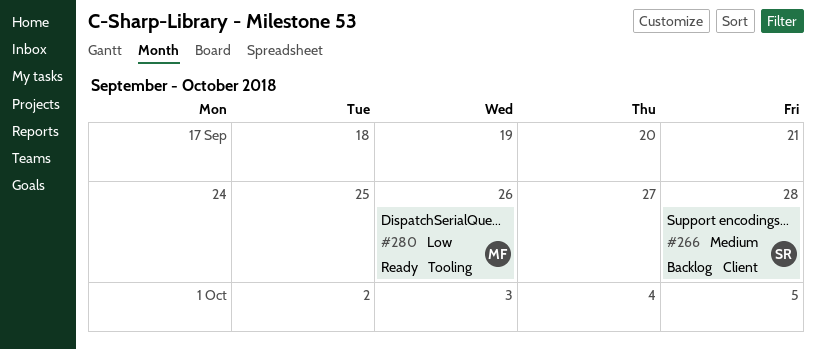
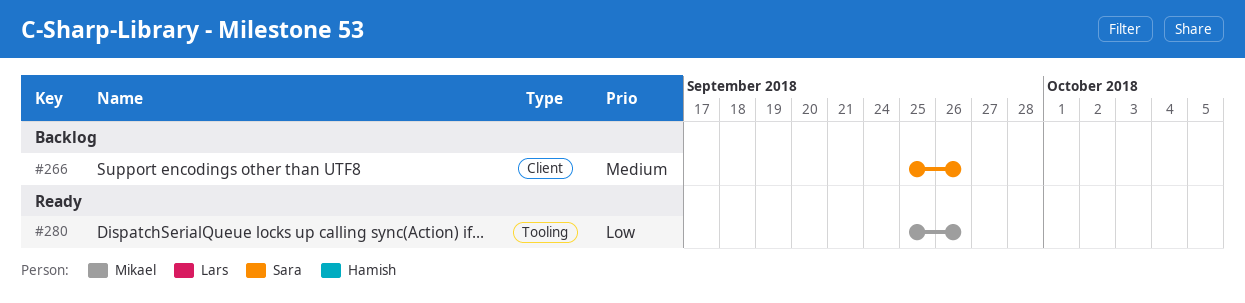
#266, due: Sep 28 -> Sep 26

